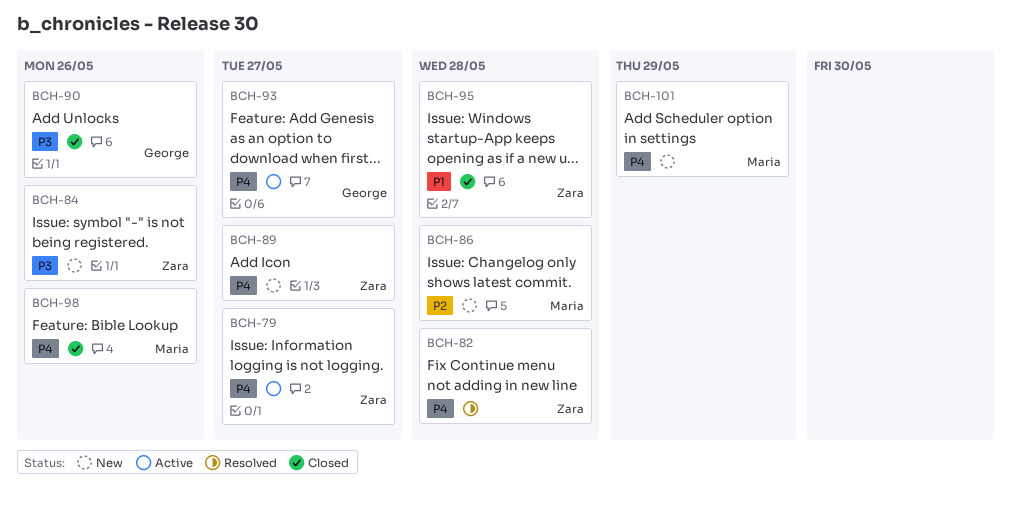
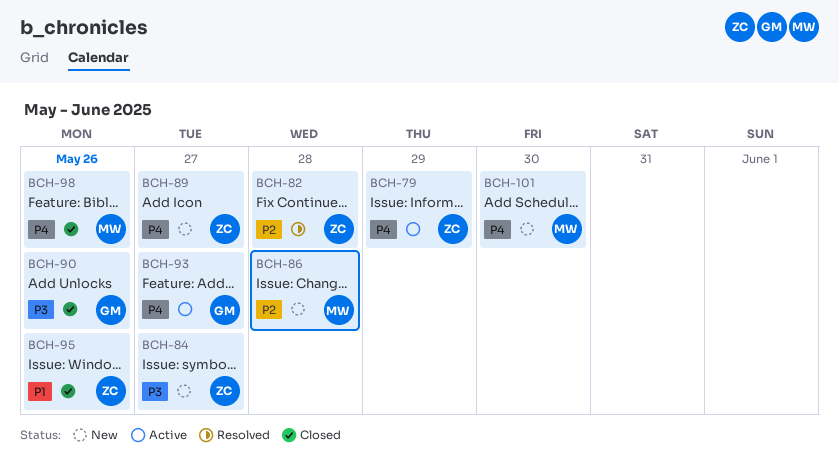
BCH-79, due: May 27 -> May 29
BCH-82, priority: P4 -> P2
BCH-84, due: May 26 -> May 27
BCH-95, due: May 28 -> May 26
BCH-101, due: May 29 -> May 30

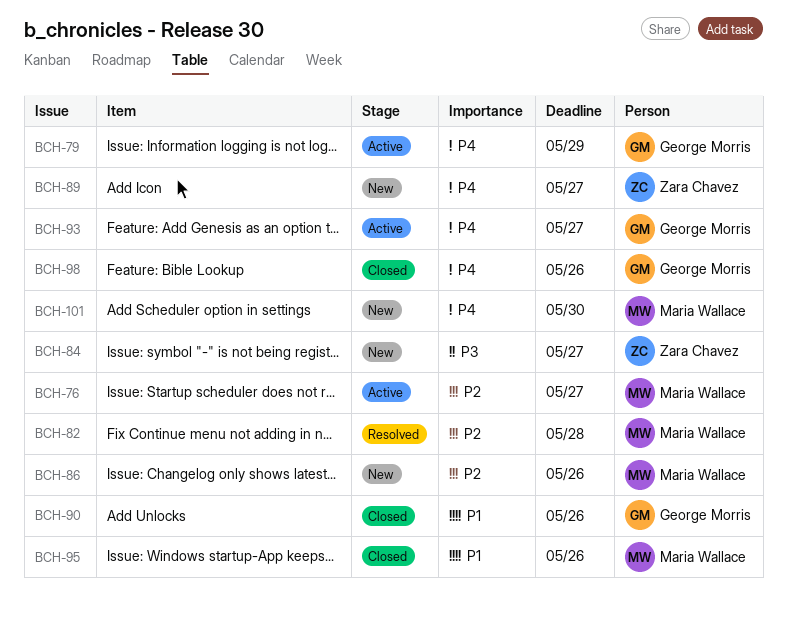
BCH-76: none -> present
BCH-79, owner: Zara Chavez -> George Morris
BCH-82, owner: Zara Chavez -> Maria Wallace
BCH-86, due: May 28 -> May 26
BCH-90, priority: P3 -> P1
BCH-95, owner: Zara Chavez -> Maria Wallace
BCH-98, owner: Maria Wallace -> George Morris

